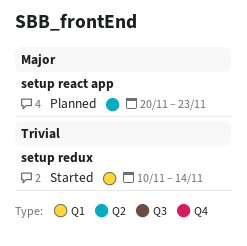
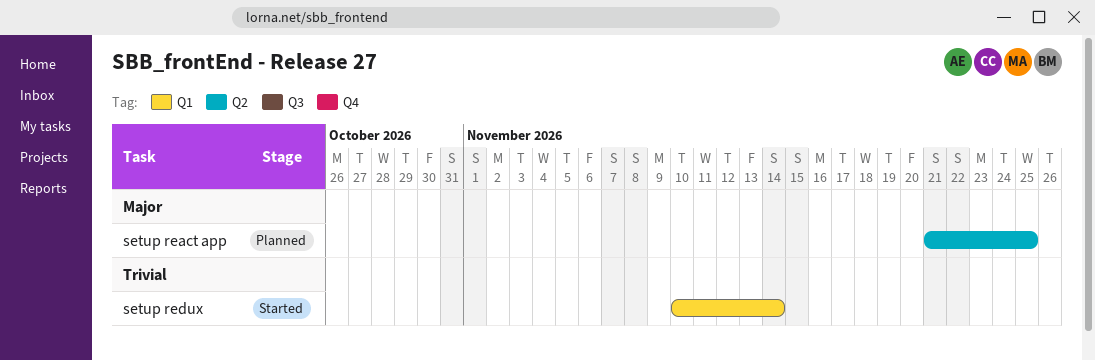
setup react app, start: Nov 20 -> Nov 21
setup react app, due: Nov 23 -> Nov 25

